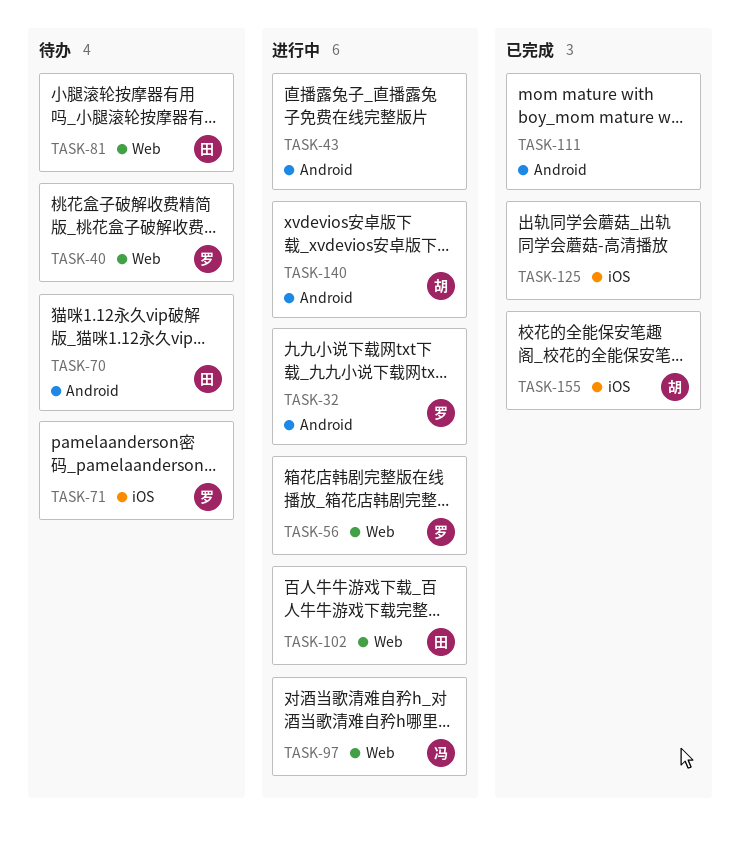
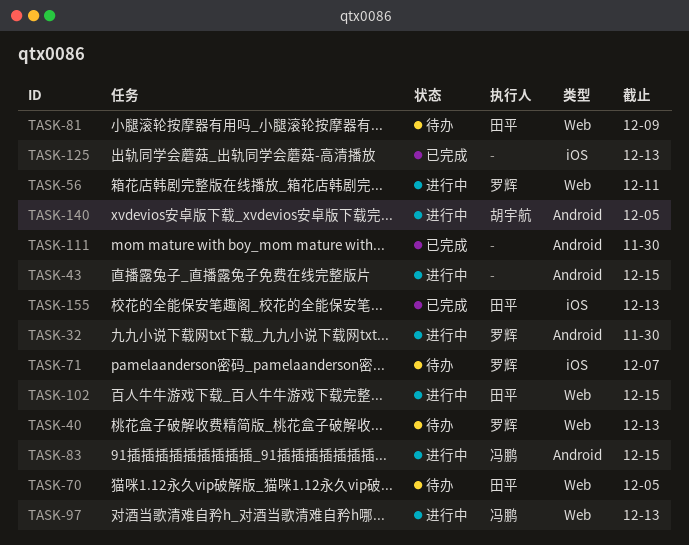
TASK-70, label: Android -> Web
TASK-83: none -> present
TASK-155, owner: 胡宇航 -> 田平

